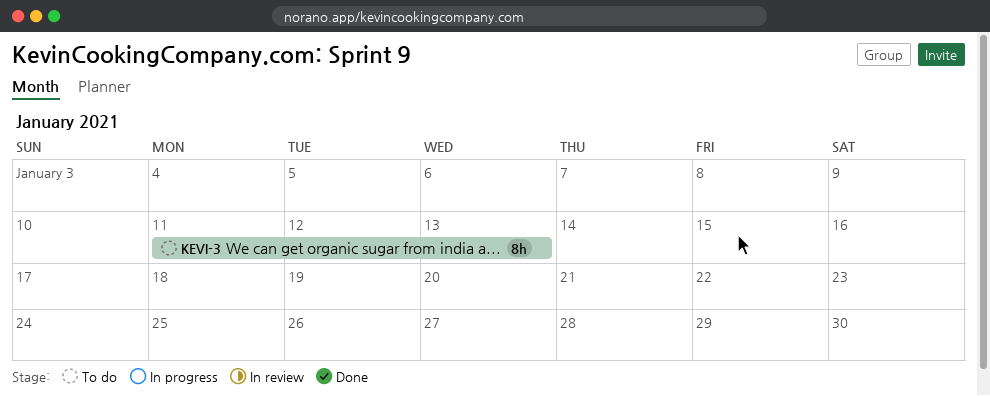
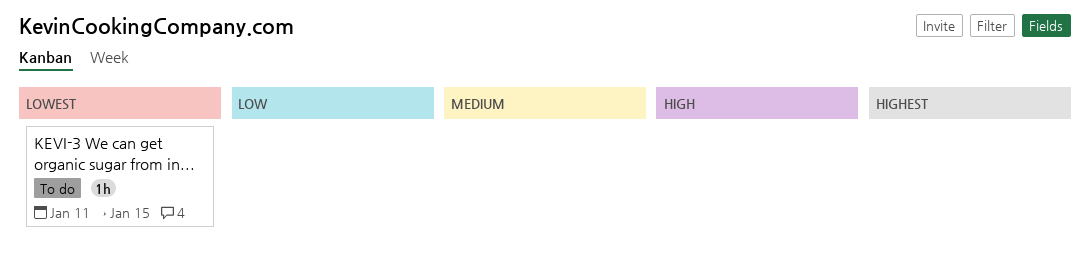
KEVI-3, estimate: 8h -> 1h
KEVI-3, due: Jan 13 -> Jan 15

